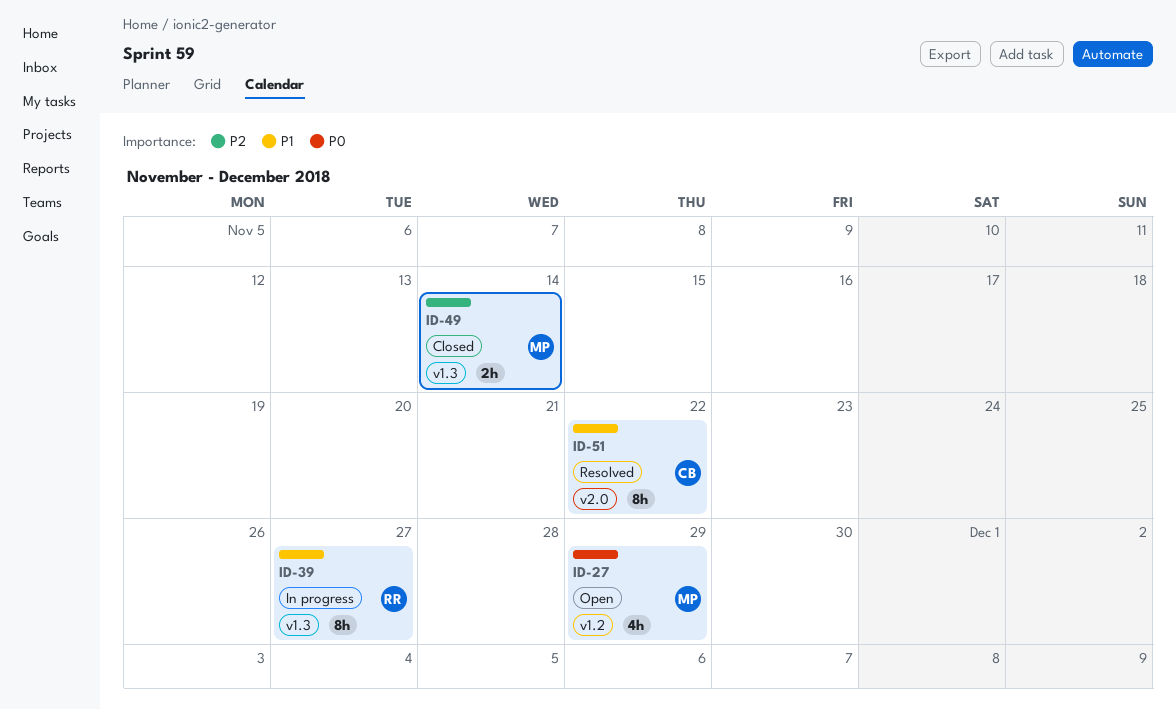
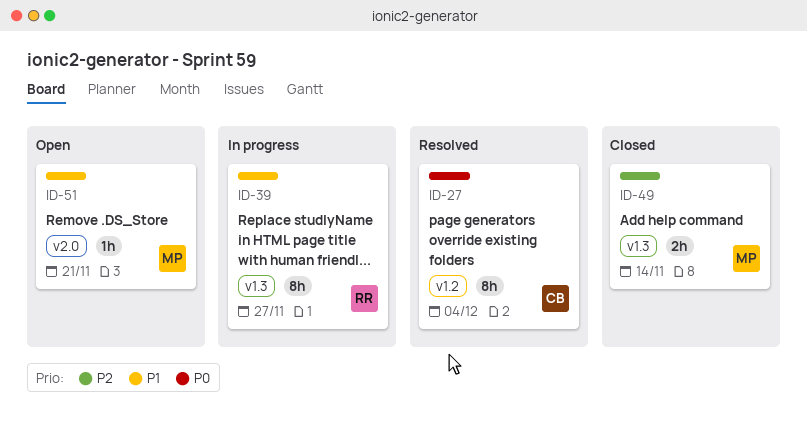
ID-27, status: Open -> Resolved
ID-27, owner: MP -> CB
ID-27, estimate: 4h -> 8h
ID-27, due: Nov 29 -> Dec 4
ID-51, status: Resolved -> Open
ID-51, owner: CB -> MP
ID-51, estimate: 8h -> 1h
ID-51, due: Nov 22 -> Nov 21

